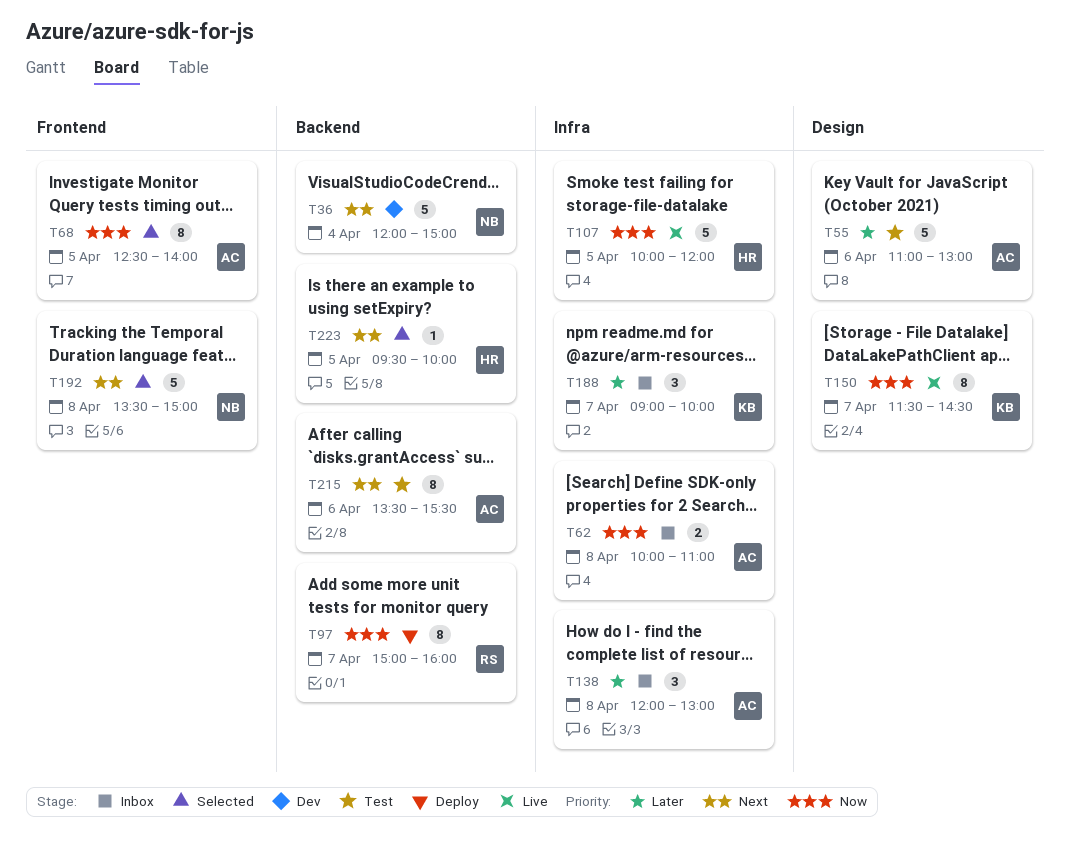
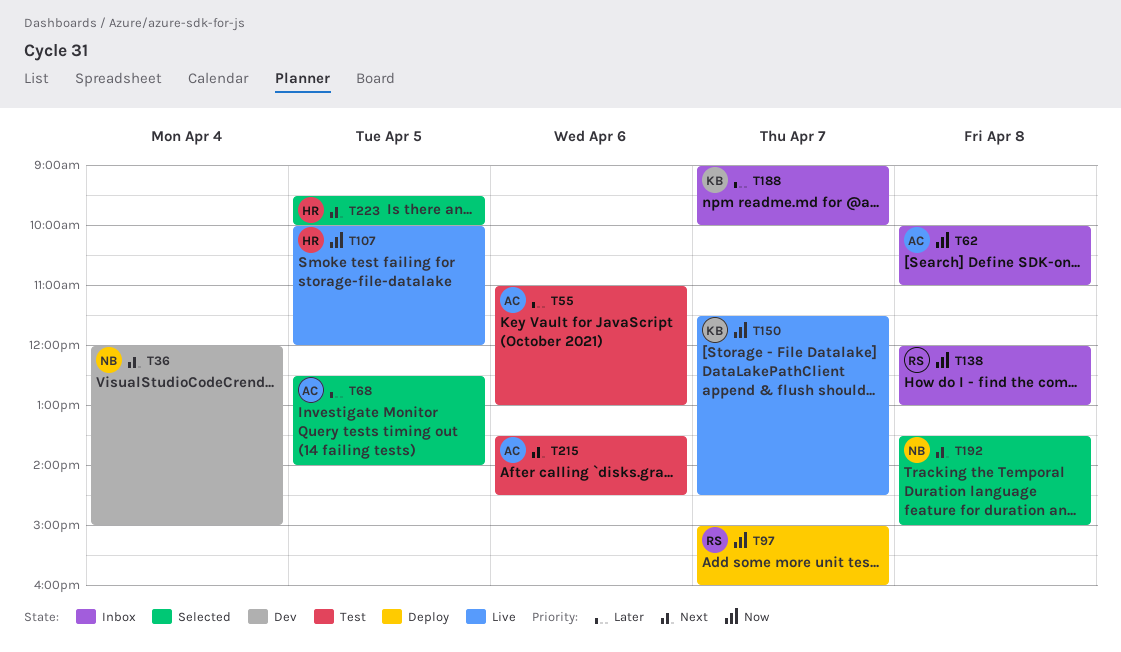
T68, priority: Now -> Later
T138, owner: AC -> RS
T138, priority: Later -> Now
T215, ends: 15:30 -> 14:30

